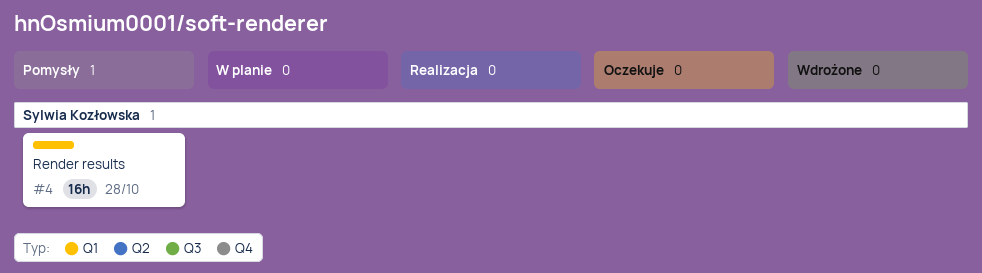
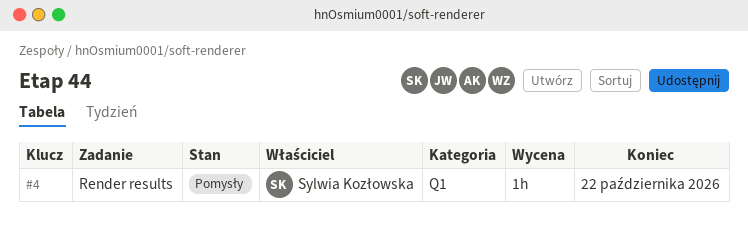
#4, estimate: 16h -> 1h
#4, due: Oct 28 -> Oct 22

